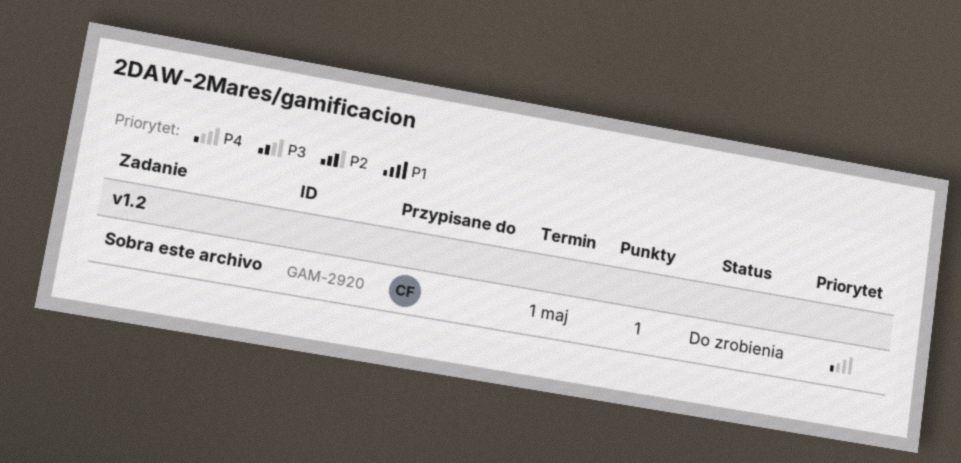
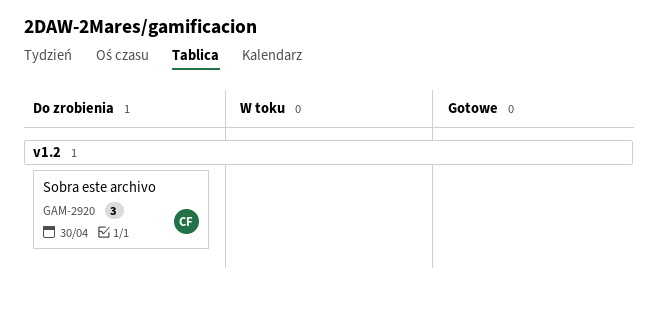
GAM-2920, estimate: 1 -> 3
GAM-2920, due: May 1 -> Apr 30

